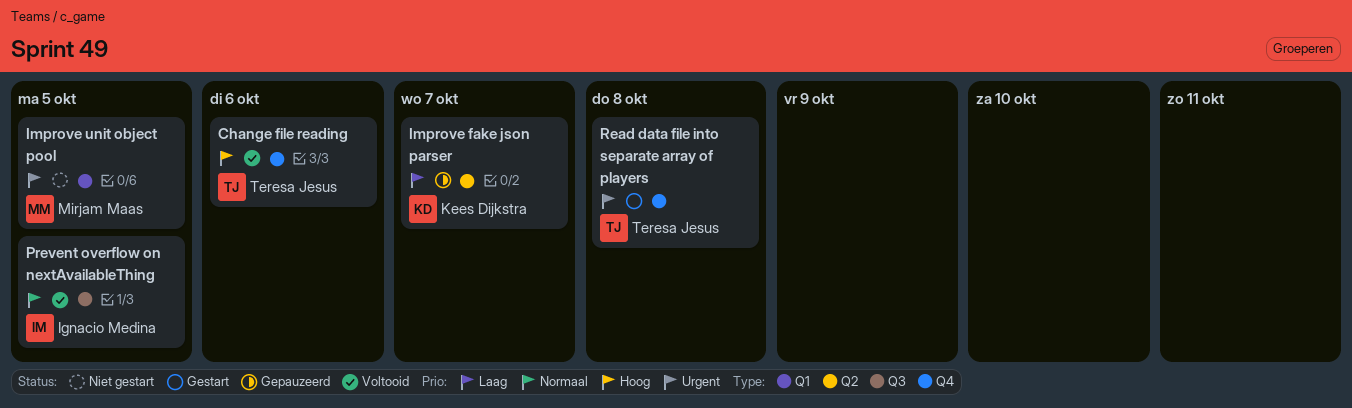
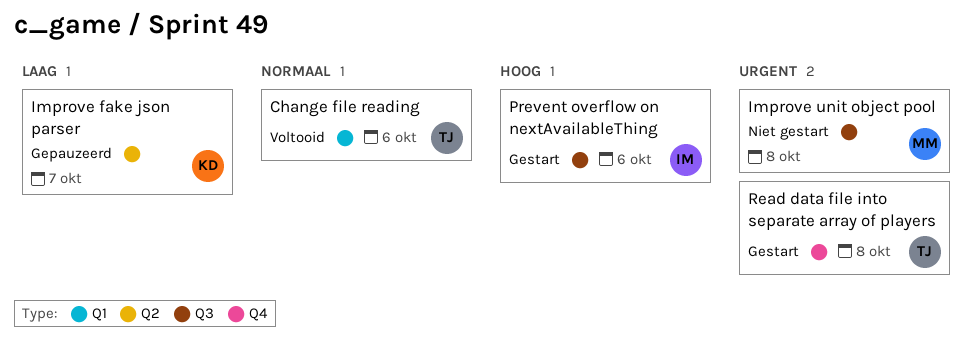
Change file reading, priority: Hoog -> Normaal
Change file reading, label: Q4 -> Q1
Improve unit object pool, label: Q1 -> Q3
Improve unit object pool, due: Oct 5 -> Oct 8
Prevent overflow on nextAvailableThing, status: Voltooid -> Gestart
Prevent overflow on nextAvailableThing, priority: Normaal -> Hoog
Prevent overflow on nextAvailableThing, due: Oct 5 -> Oct 6

